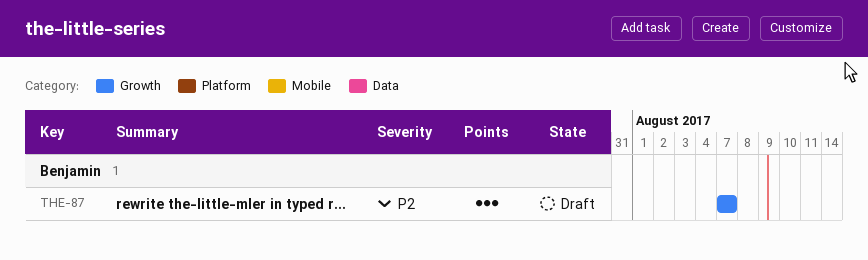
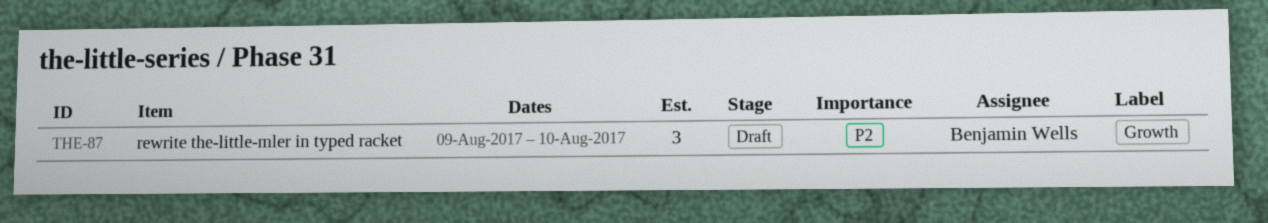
THE-87, start: Aug 7 -> Aug 9
THE-87, due: Aug 7 -> Aug 10

